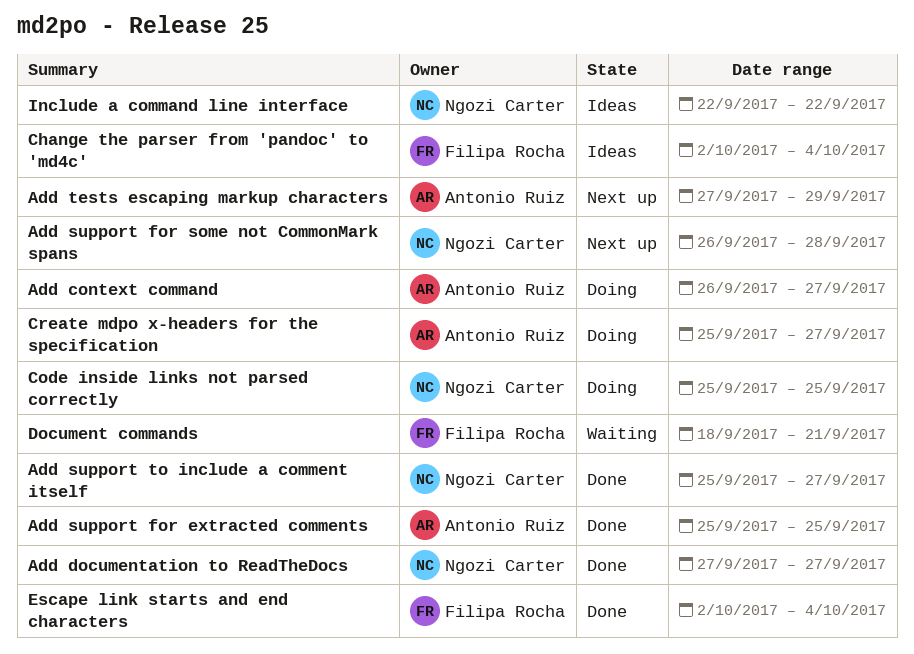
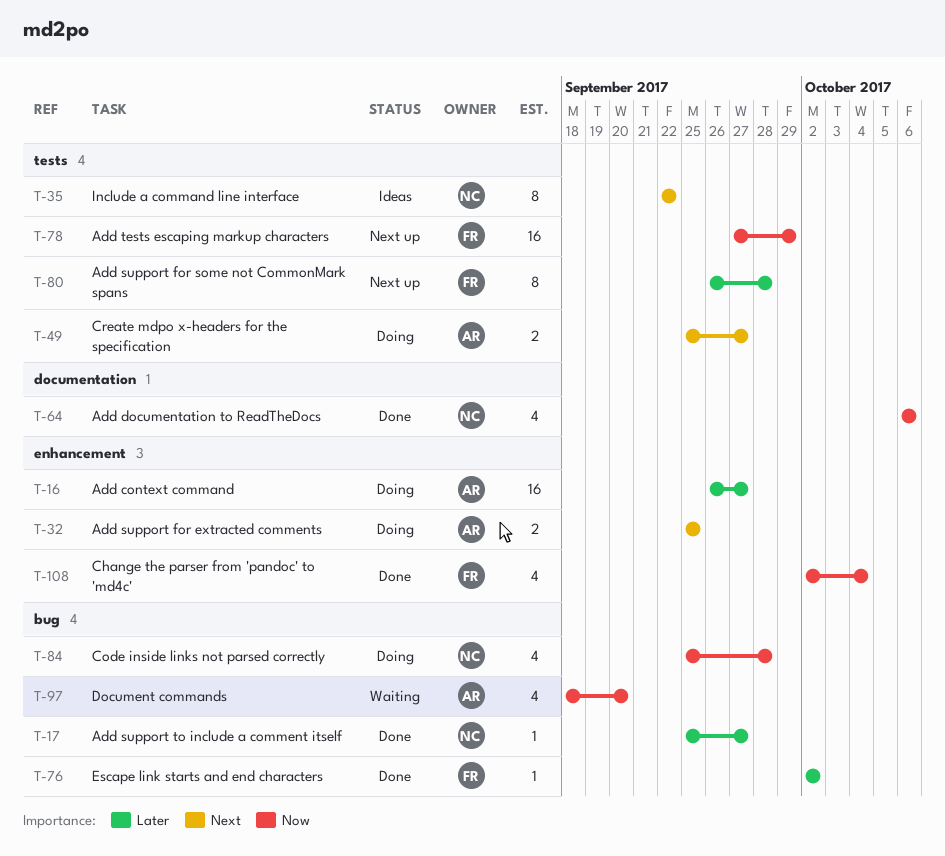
Add documentation to ReadTheDocs, start: Sep 27 -> Oct 6
Add documentation to ReadTheDocs, due: Sep 27 -> Oct 6
Add support for extracted comments, status: Done -> Doing
Add support for some not CommonMark spans, owner: Ngozi Carter -> Filipa Rocha
Add tests escaping markup characters, owner: Antonio Ruiz -> Filipa Rocha
Change the parser from 'pandoc' to 'md4c', status: Ideas -> Done
Code inside links not parsed correctly, due: Sep 25 -> Sep 28
Document commands, owner: Filipa Rocha -> Antonio Ruiz
Document commands, due: Sep 21 -> Sep 20
Escape link starts and end characters, due: Oct 4 -> Oct 2

